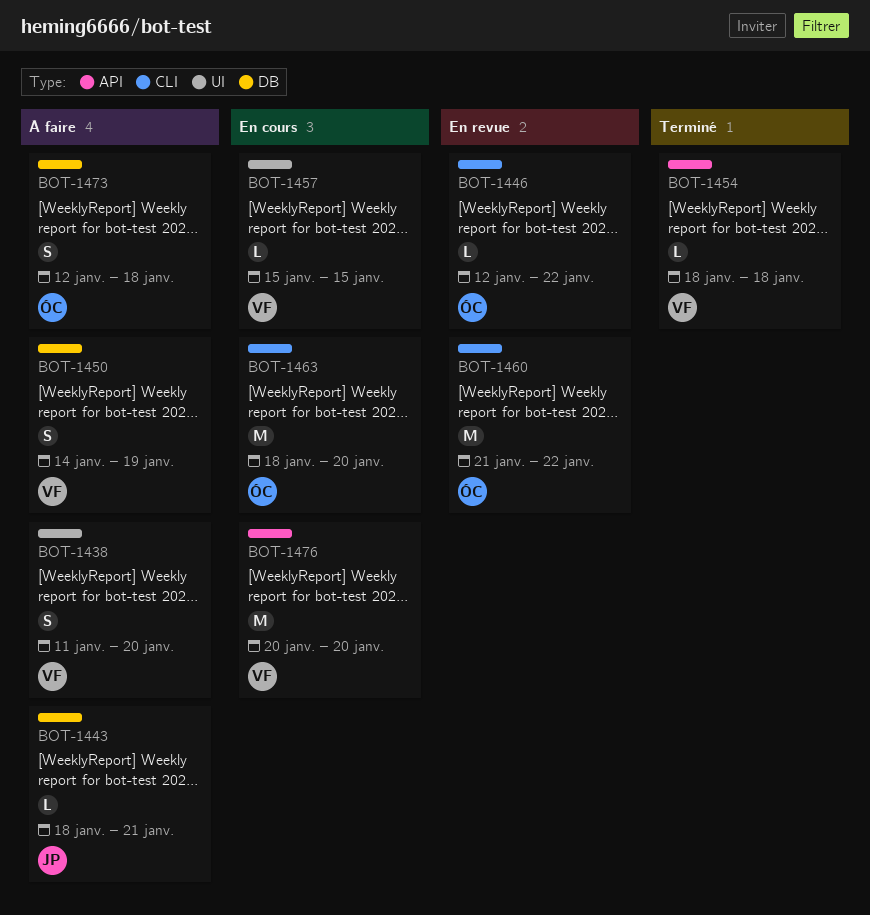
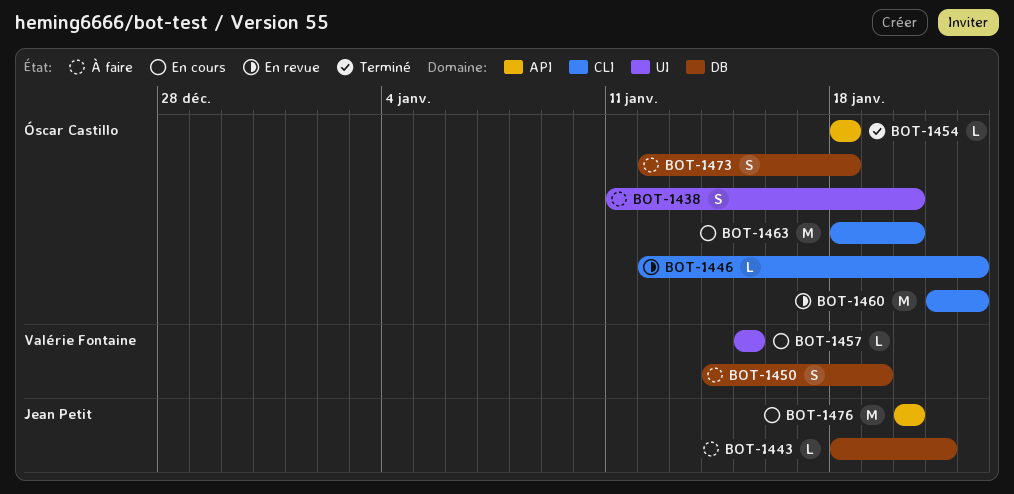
BOT-1438, owner: Valérie Fontaine -> Óscar Castillo
BOT-1454, owner: Valérie Fontaine -> Óscar Castillo
BOT-1476, owner: Valérie Fontaine -> Jean Petit

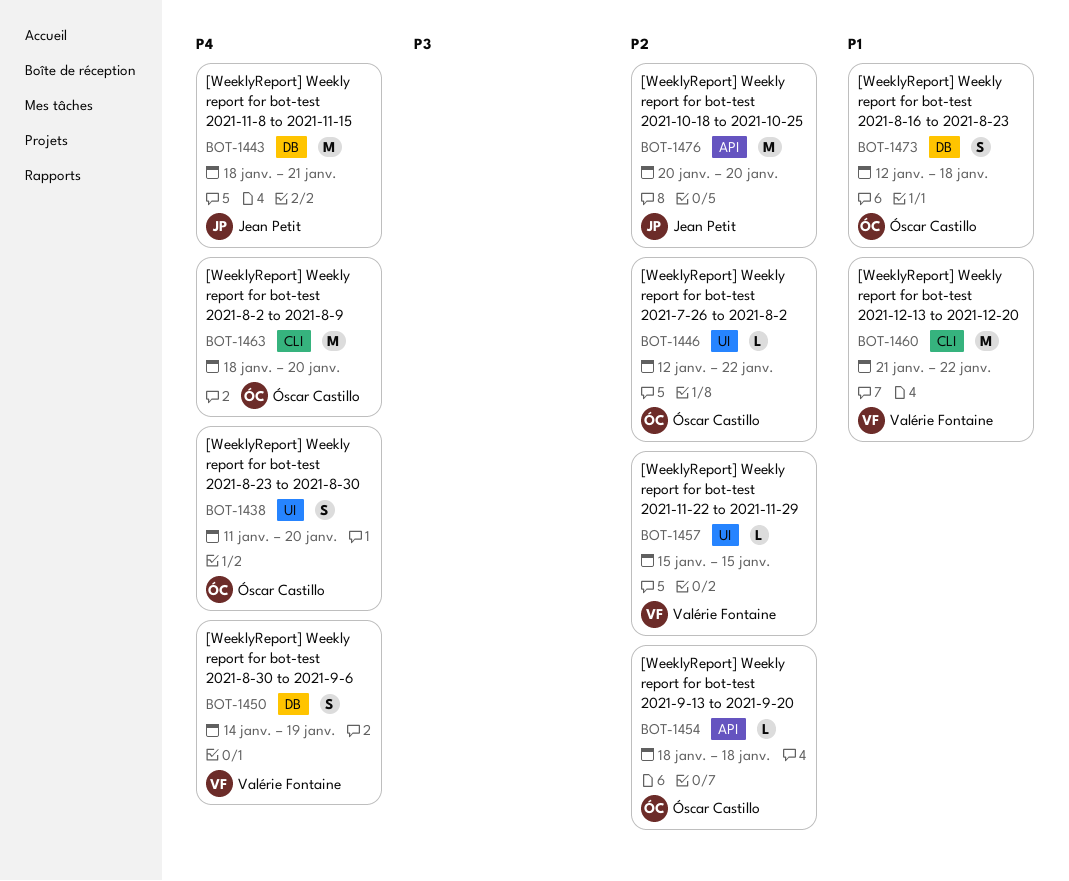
BOT-1443, estimate: L -> M
BOT-1446, label: CLI -> UI
BOT-1460, owner: Óscar Castillo -> Valérie Fontaine

